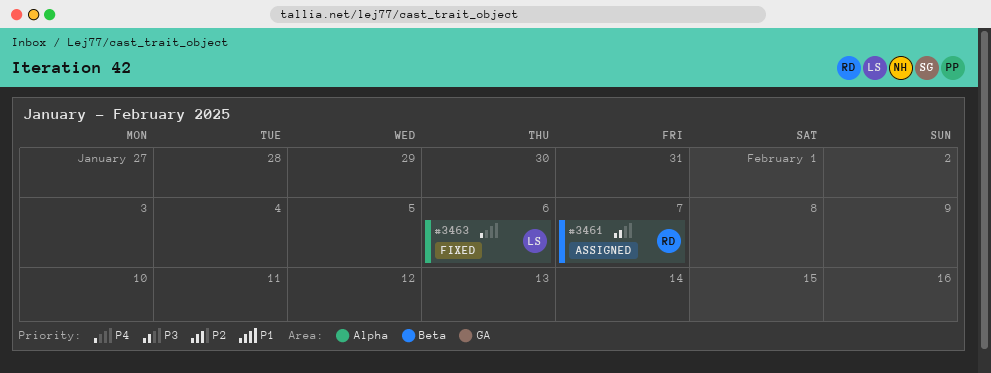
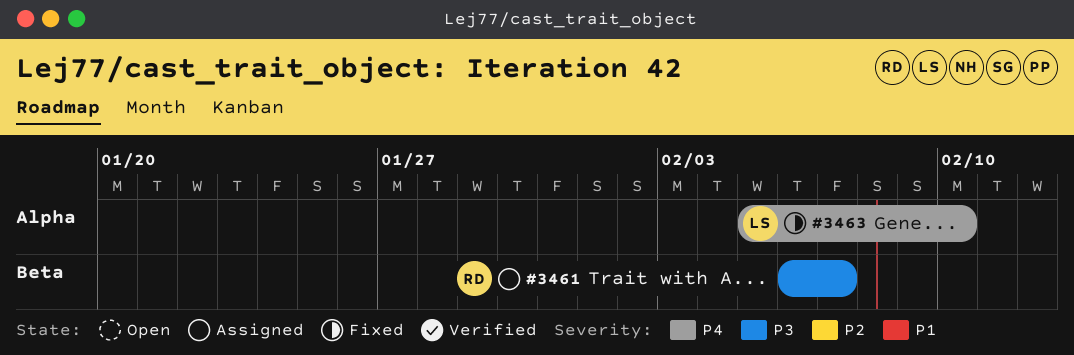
#3463, due: Feb 6 -> Feb 10

